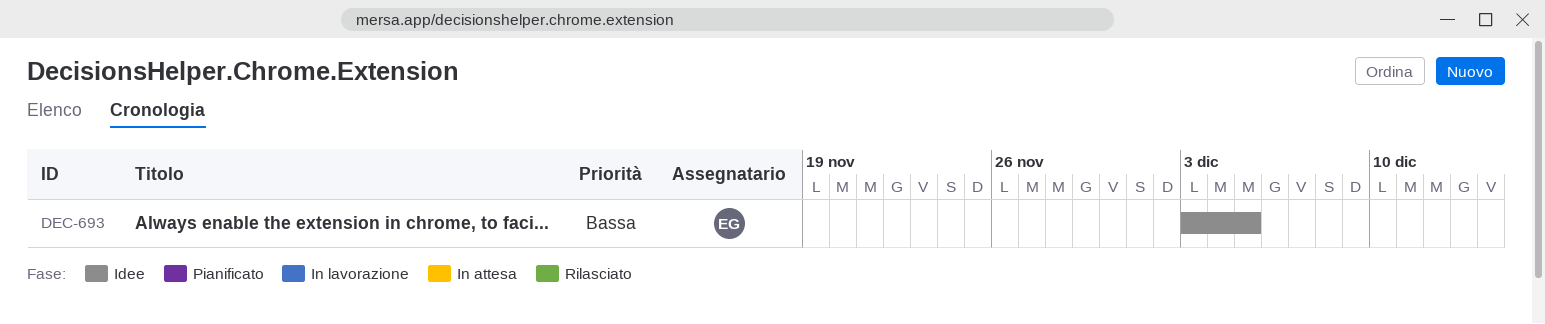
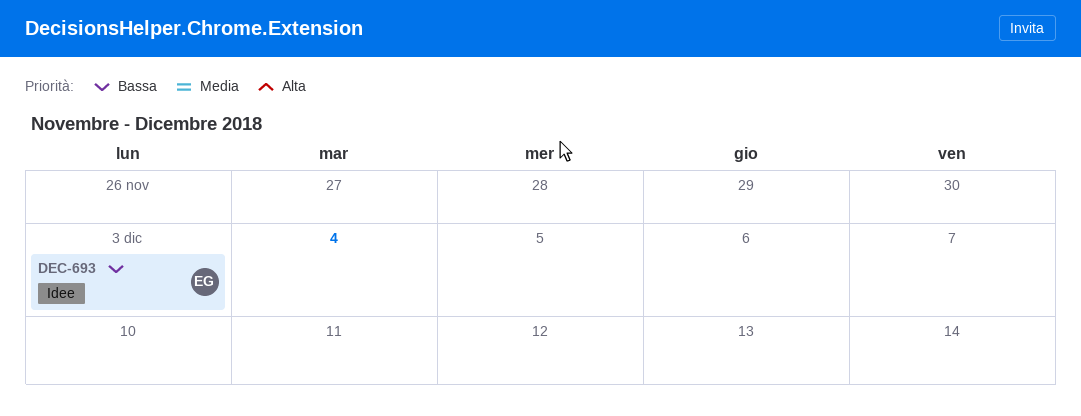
DEC-693, due: Dec 5 -> Dec 3

